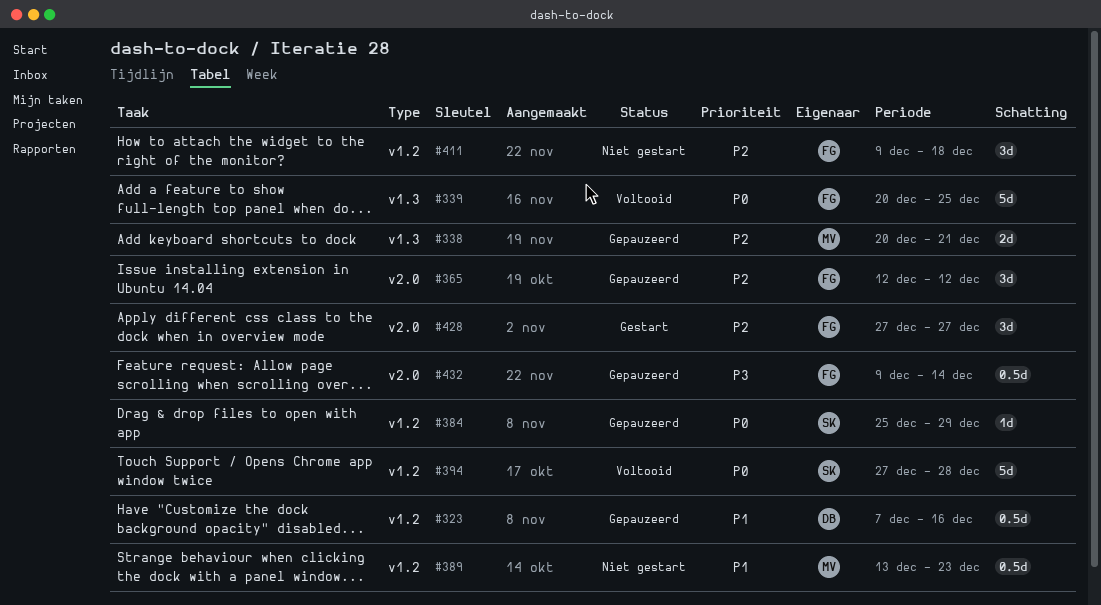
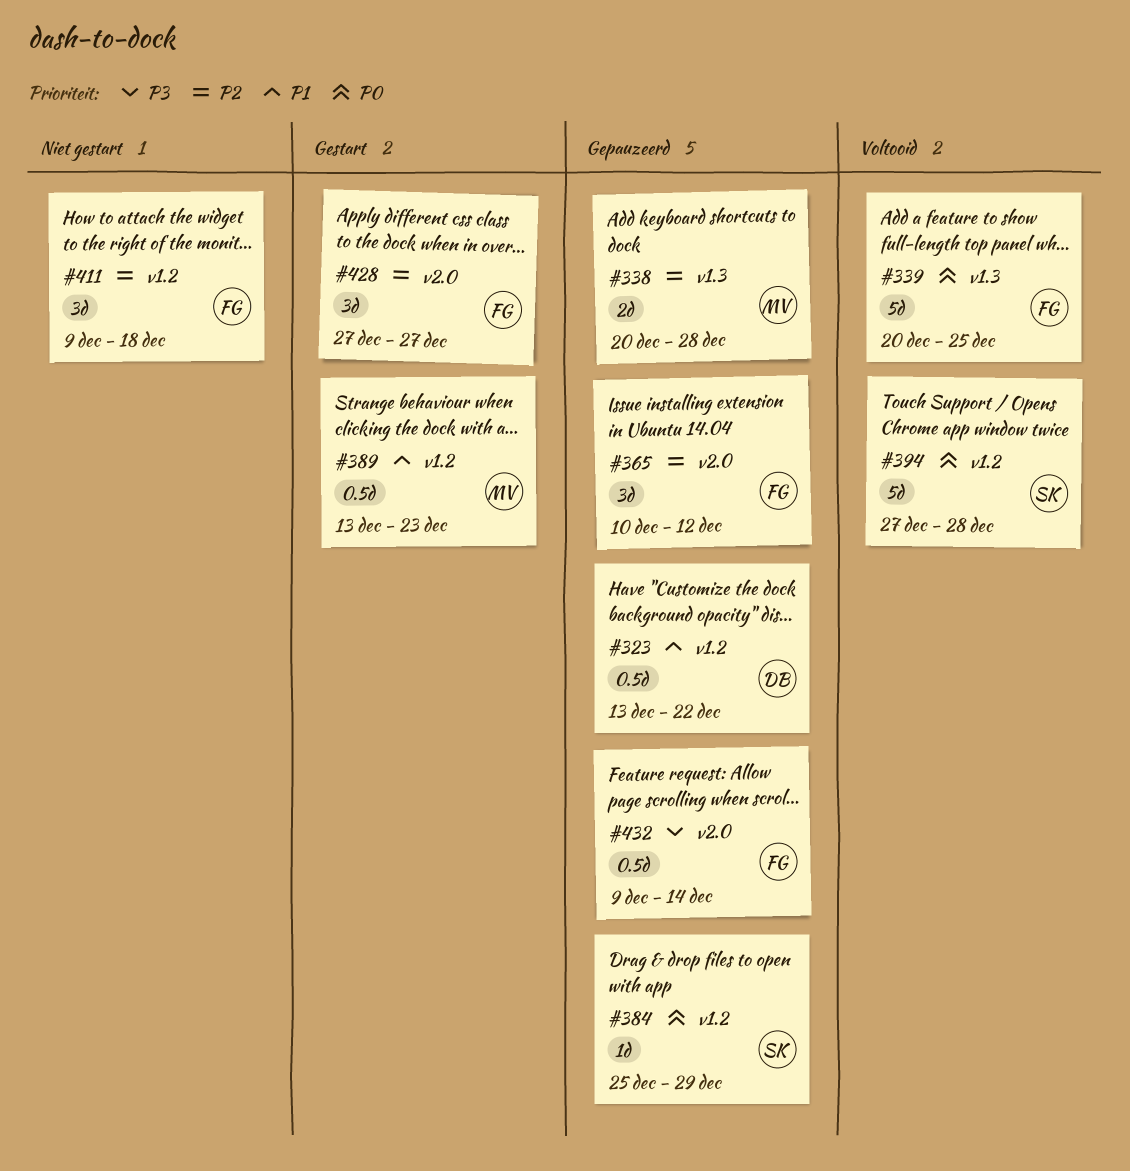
#323, start: Dec 7 -> Dec 13
#323, due: Dec 16 -> Dec 22
#338, due: Dec 21 -> Dec 28
#365, start: Dec 12 -> Dec 10
#389, status: Niet gestart -> Gestart

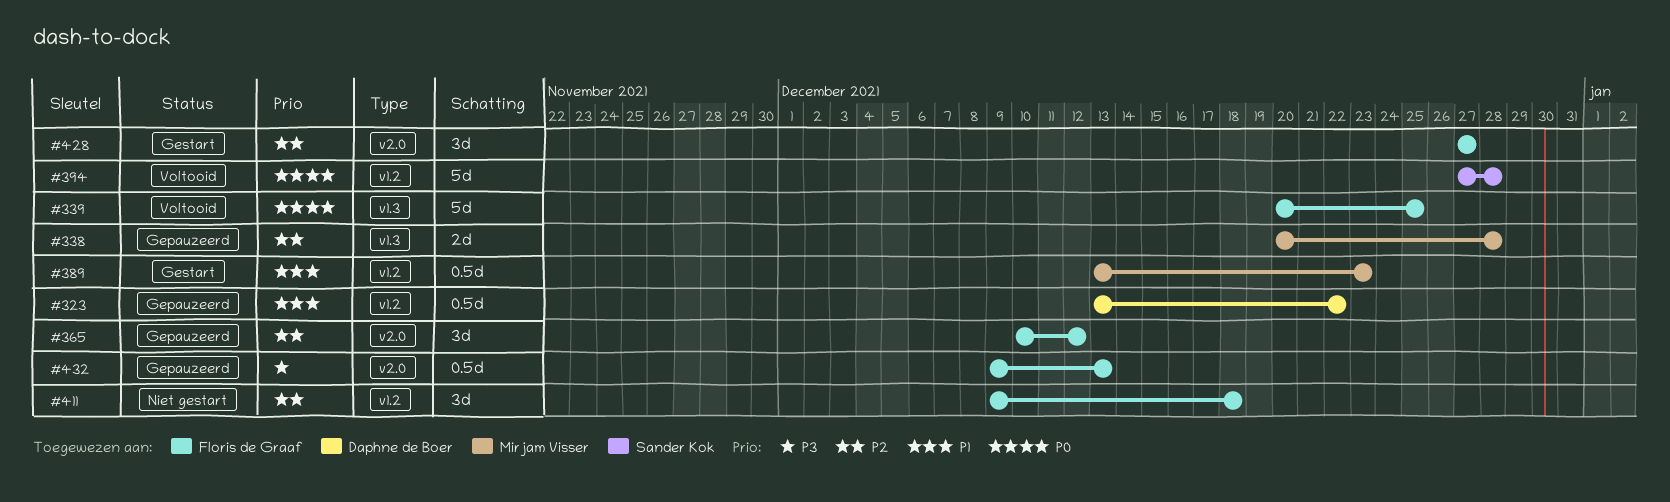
#384: present -> none
#432, due: Dec 14 -> Dec 13

